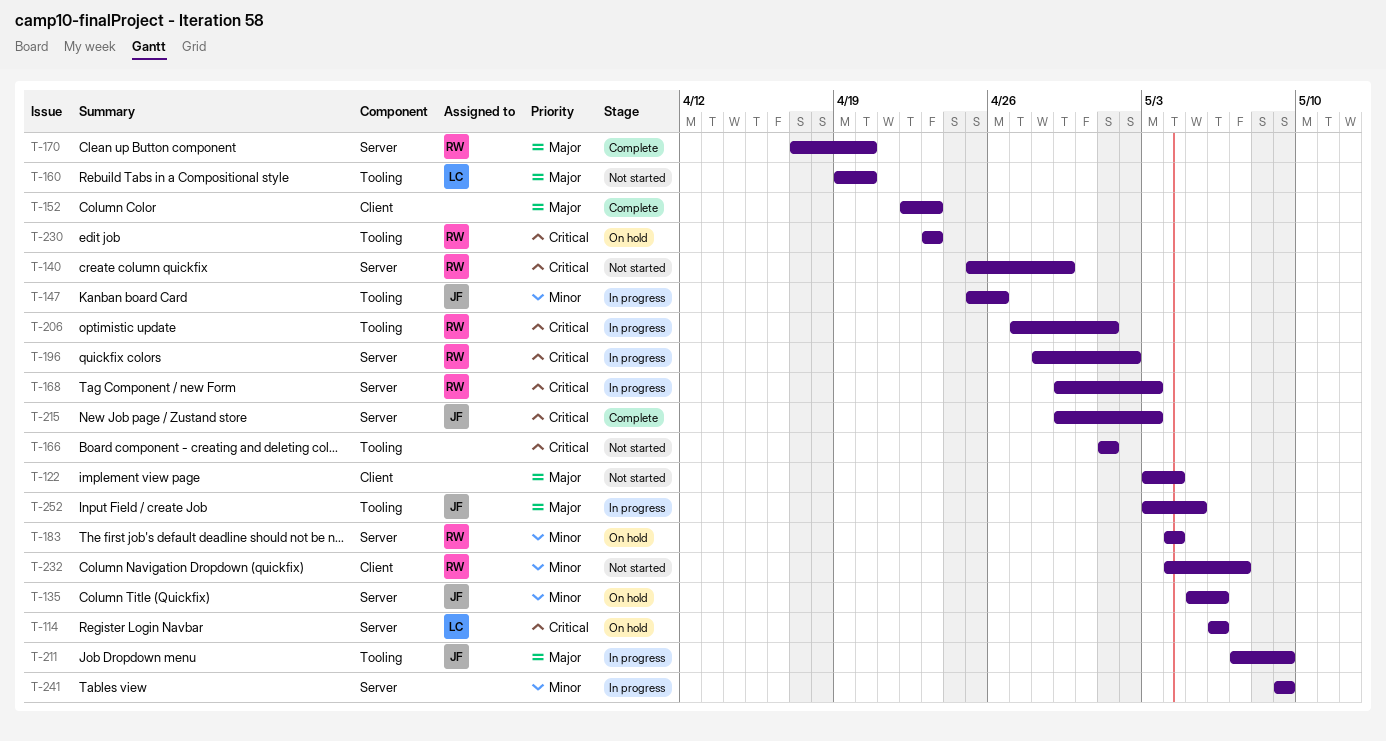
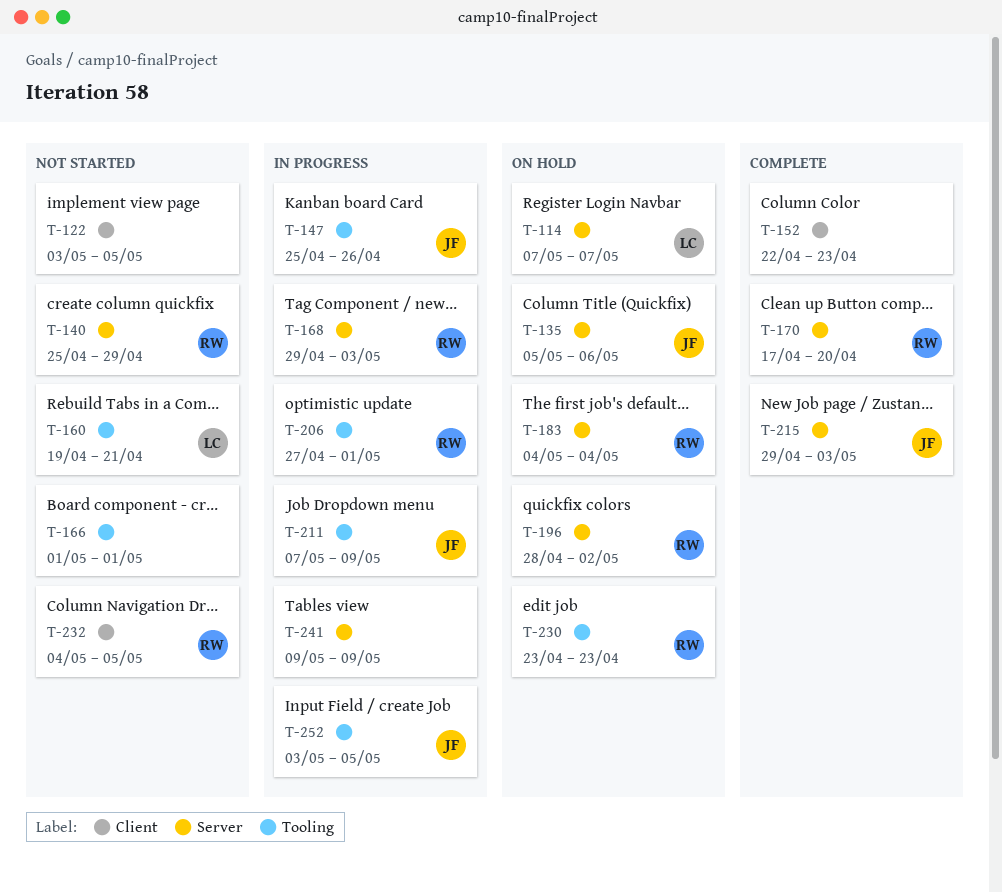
T-114, start: May 6 -> May 7
T-114, due: May 6 -> May 7
T-122, due: May 4 -> May 5
T-160, due: Apr 20 -> Apr 21
T-196, status: In progress -> On hold
T-232, due: May 7 -> May 5

